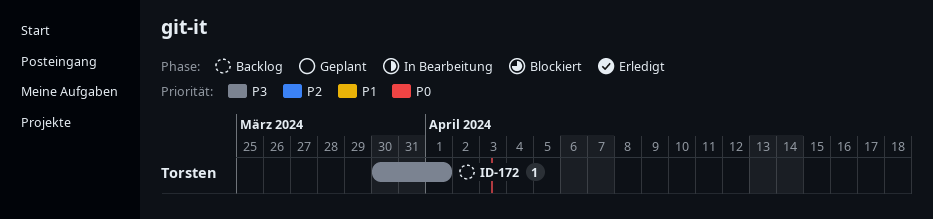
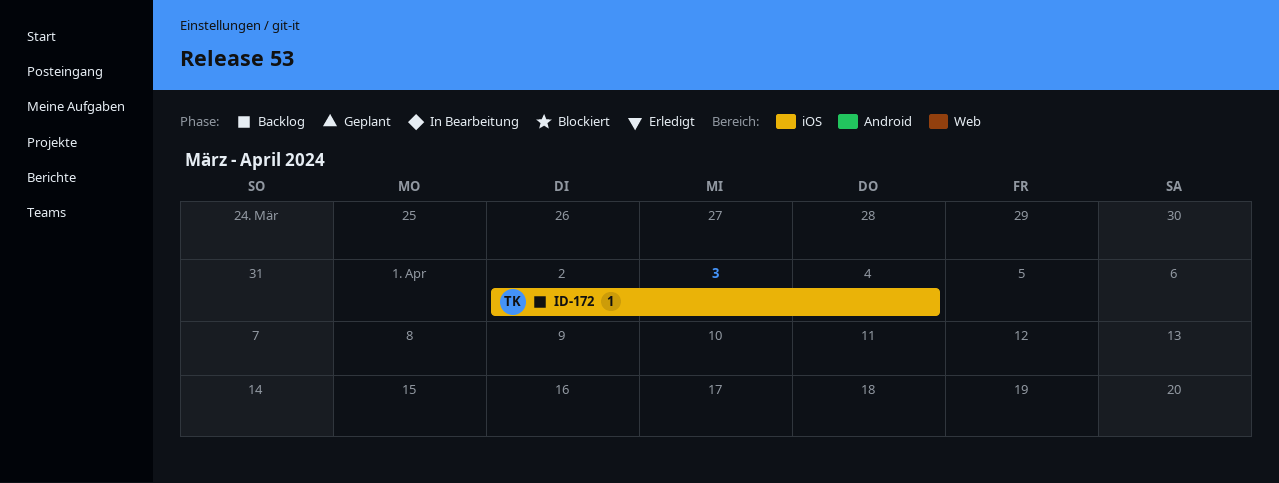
ID-172, start: Mar 30 -> Apr 2
ID-172, due: Apr 1 -> Apr 4

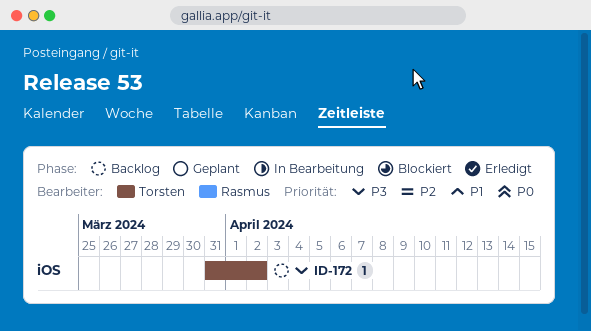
ID-172, start: Apr 2 -> Mar 31
ID-172, due: Apr 4 -> Apr 2

